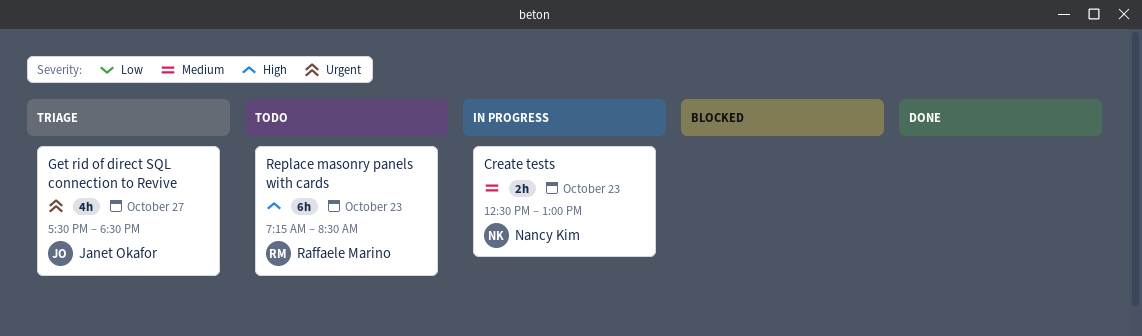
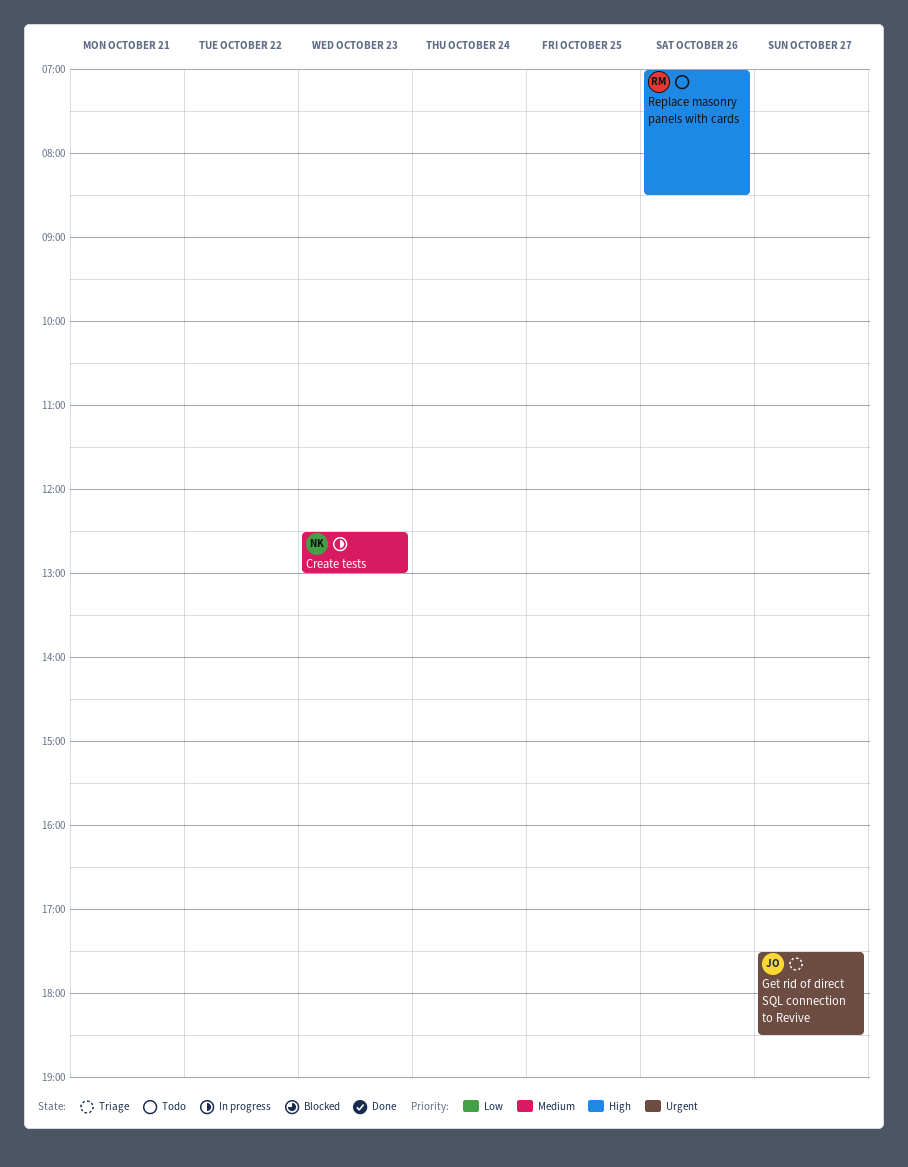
Replace masonry panels with cards, day: Oct 23 -> Oct 26
Replace masonry panels with cards, begins: 07:15 -> 07:00

